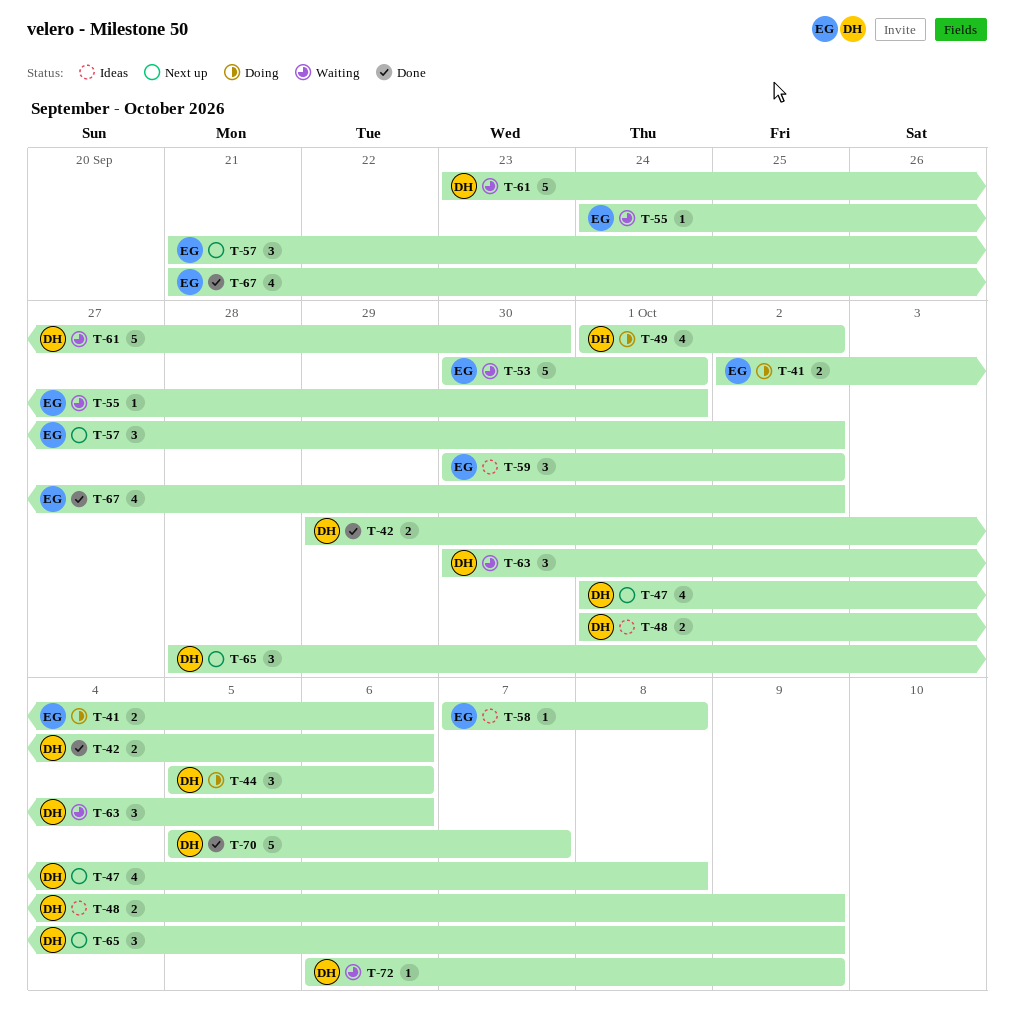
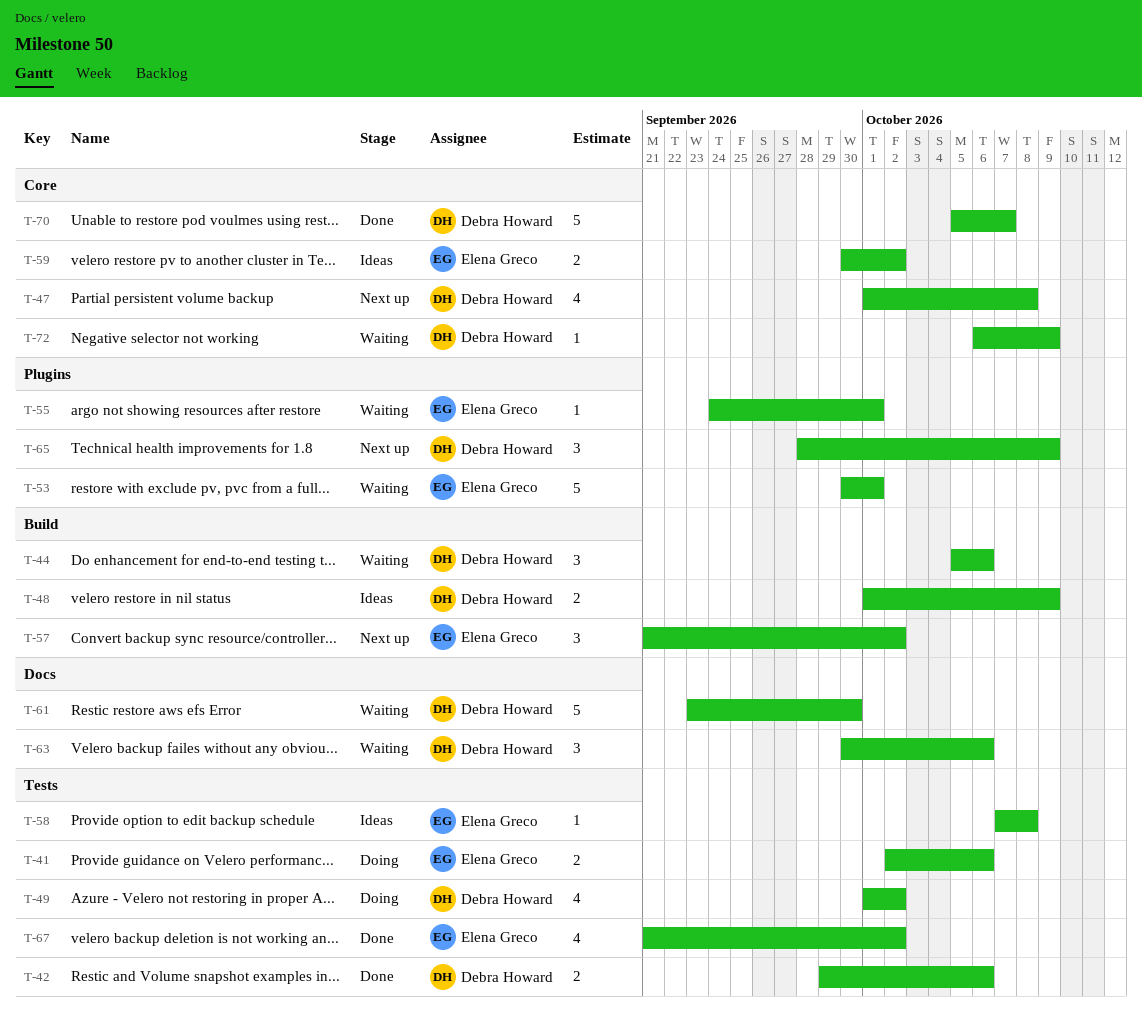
T-44, status: Doing -> Waiting
T-59, estimate: 3 -> 2

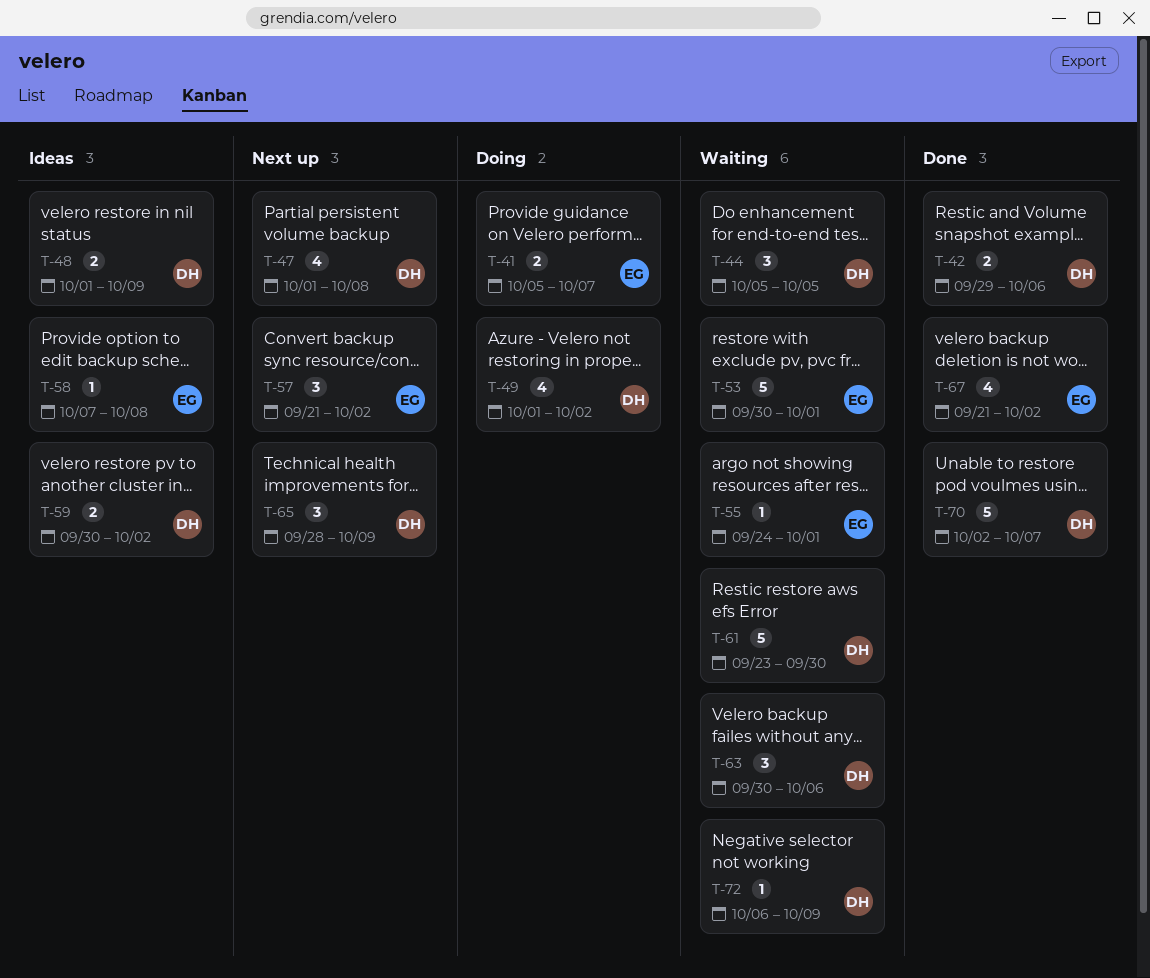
T-41, start: Oct 2 -> Oct 5
T-41, due: Oct 6 -> Oct 7
T-44, due: Oct 6 -> Oct 5
T-59, owner: Elena Greco -> Debra Howard
T-70, start: Oct 5 -> Oct 2

